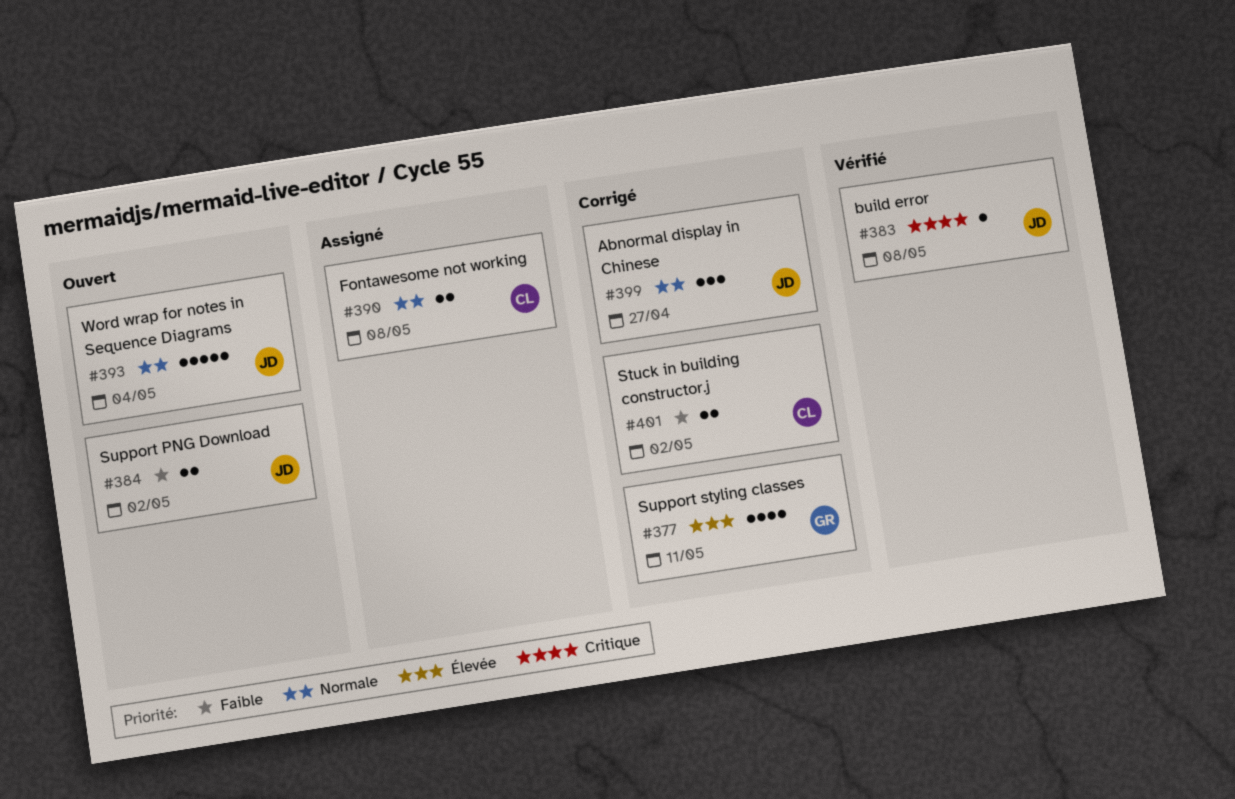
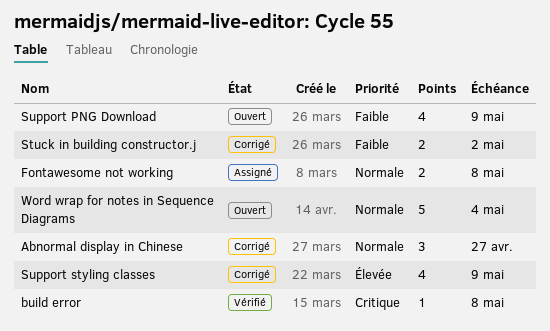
Support PNG Download, estimate: 2 -> 4
Support PNG Download, due: May 2 -> May 9
Support styling classes, due: May 11 -> May 9

